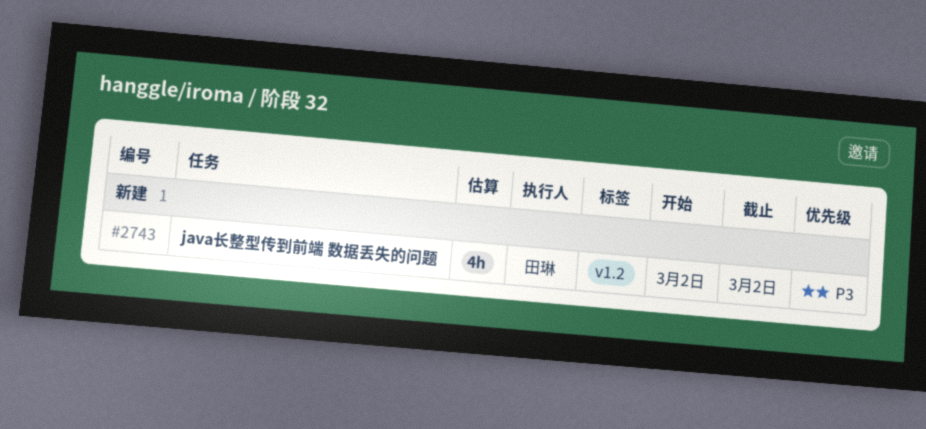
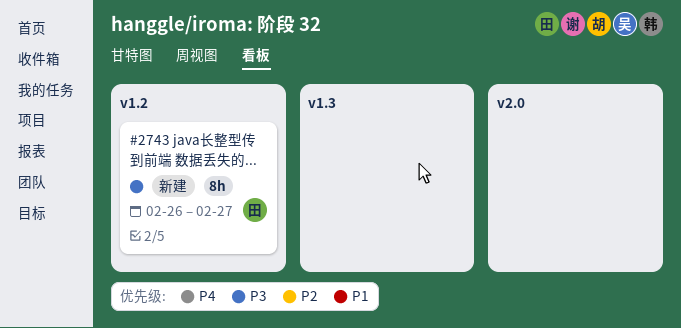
#2743, estimate: 4h -> 8h
#2743, start: Mar 2 -> Feb 26
#2743, due: Mar 2 -> Feb 27

